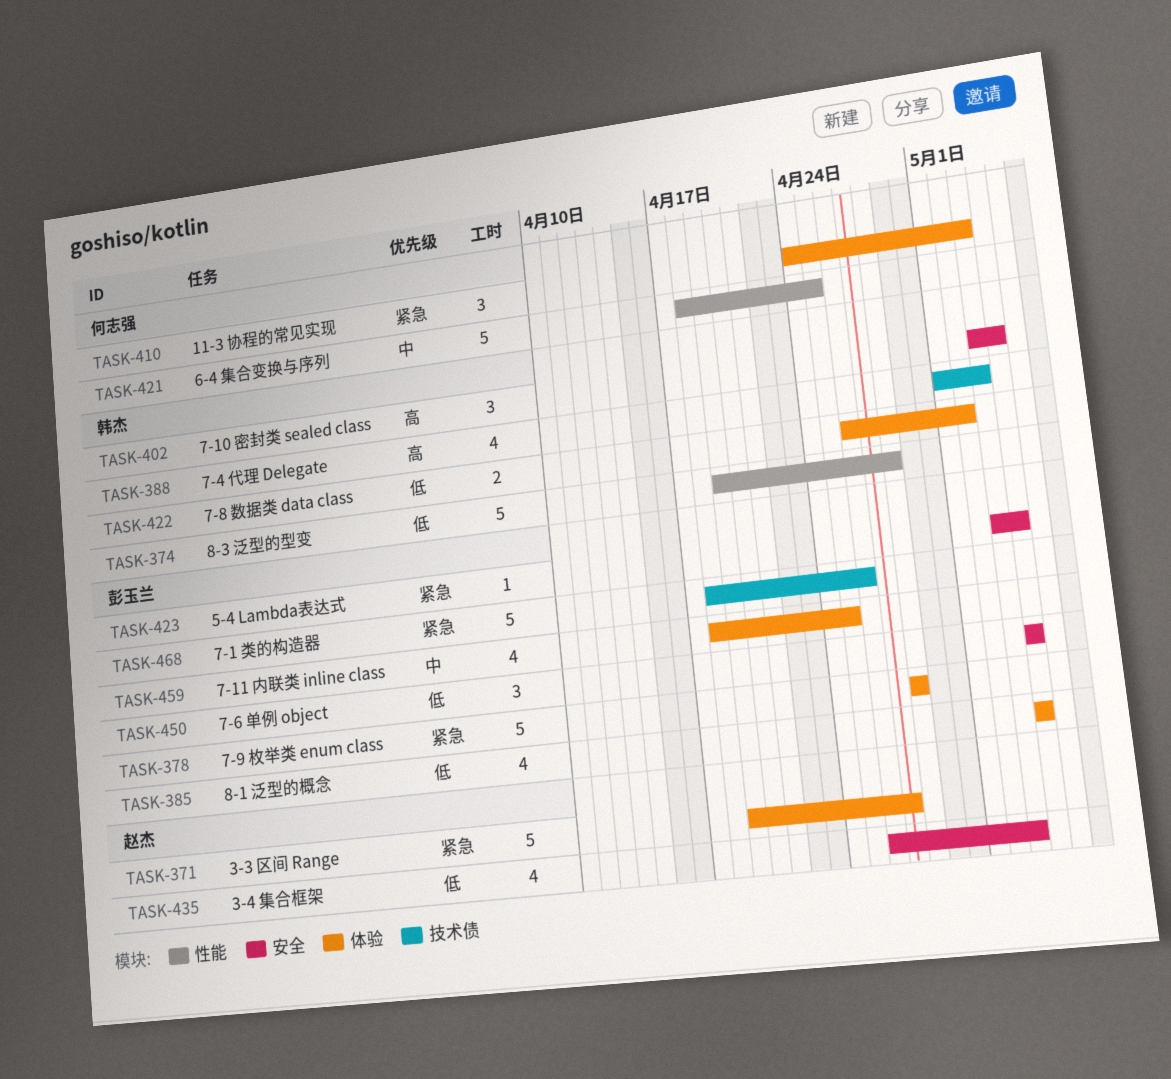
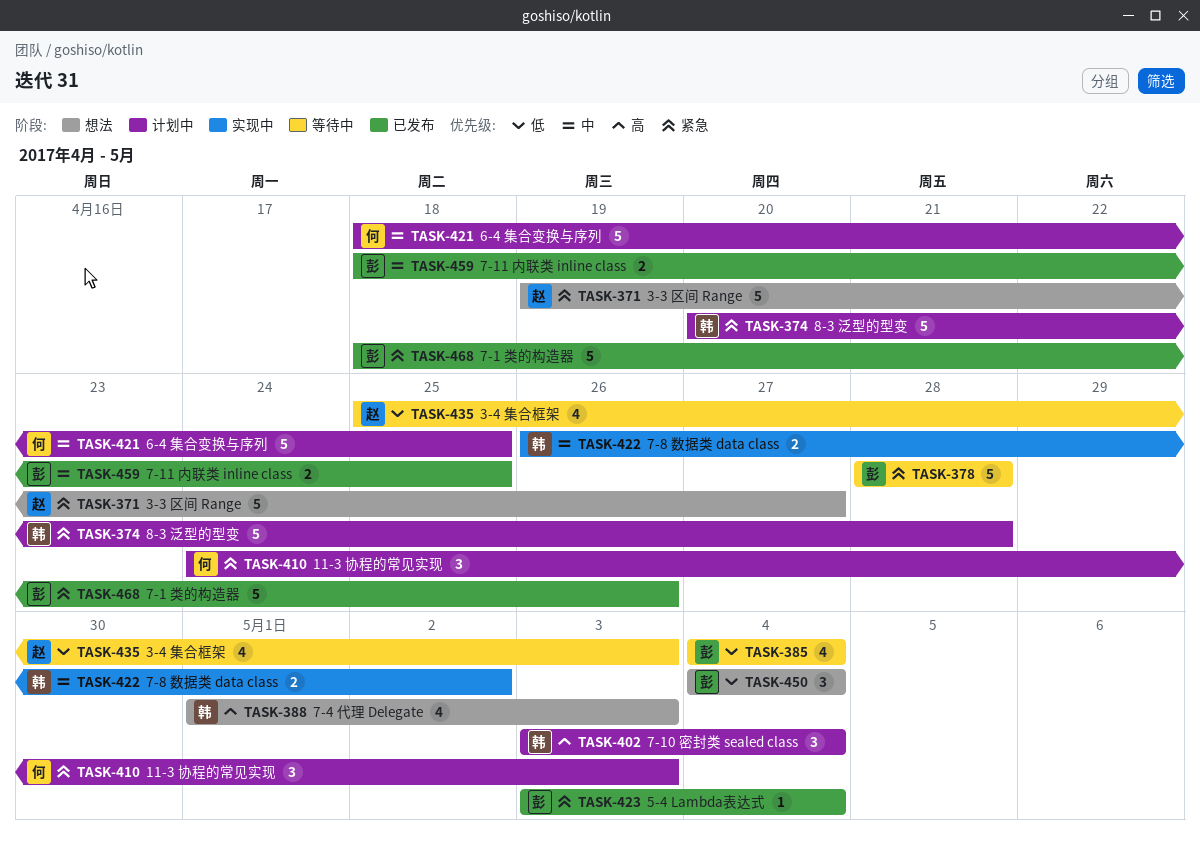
TASK-374, priority: 低 -> 紧急
TASK-374, start: Apr 19 -> Apr 20
TASK-422, priority: 低 -> 中
TASK-435, start: Apr 26 -> Apr 25
TASK-459, estimate: 4 -> 2

